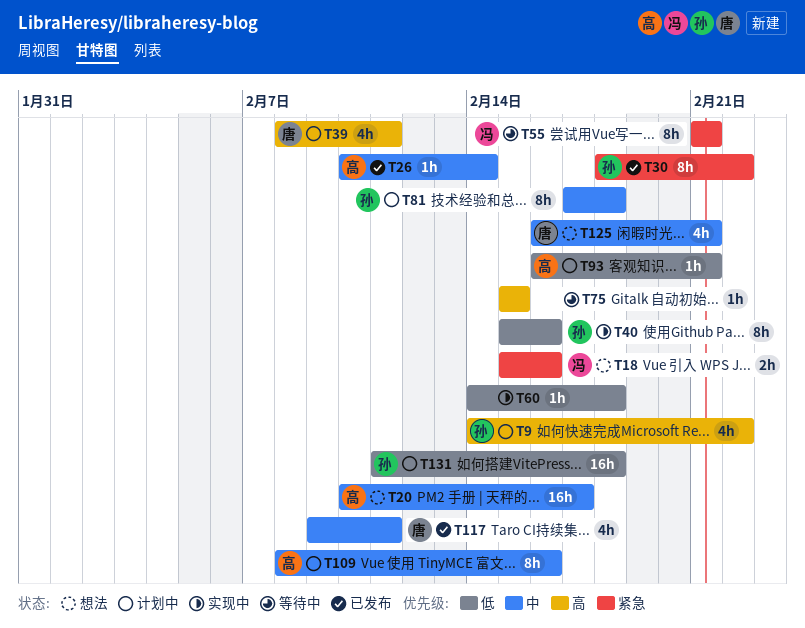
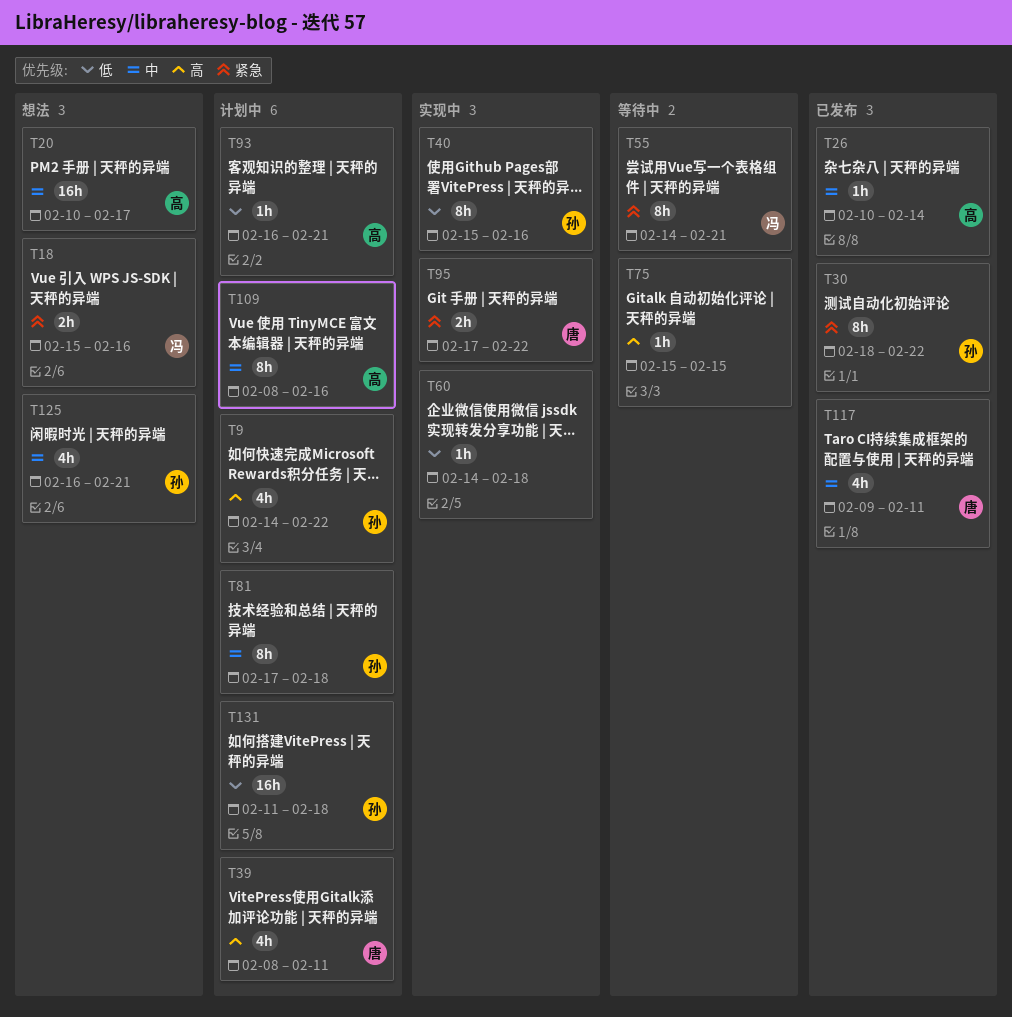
T55, start: Feb 21 -> Feb 14
T95: none -> present
T125, owner: 唐 -> 孙

